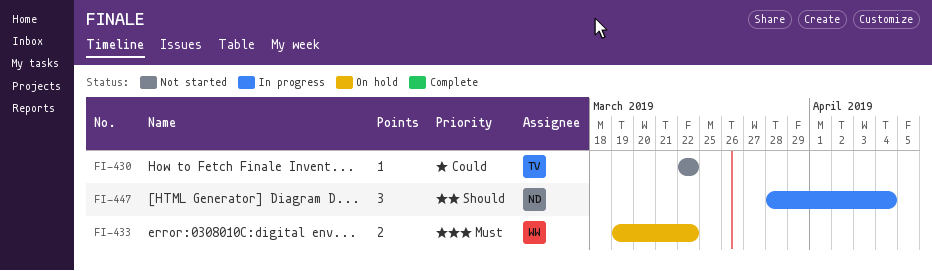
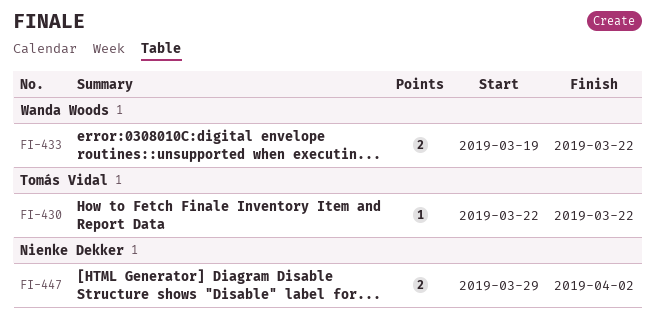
FI-447, estimate: 3 -> 2
FI-447, start: Mar 28 -> Mar 29
FI-447, due: Apr 4 -> Apr 2

